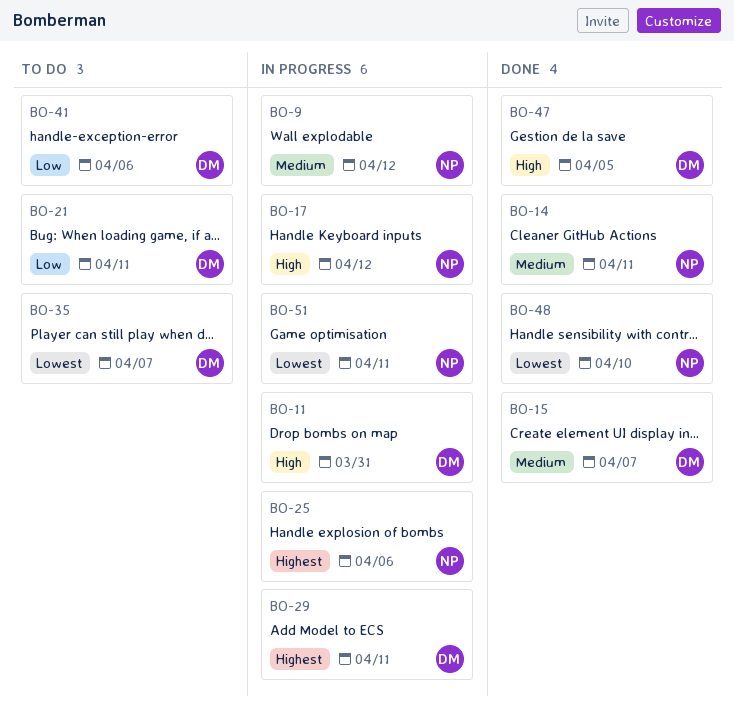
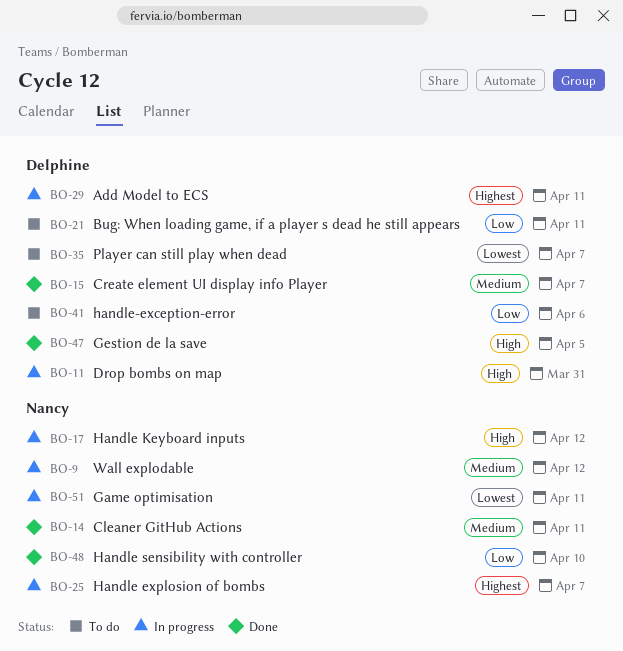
BO-25, due: Apr 6 -> Apr 7
BO-48, priority: Lowest -> Low

